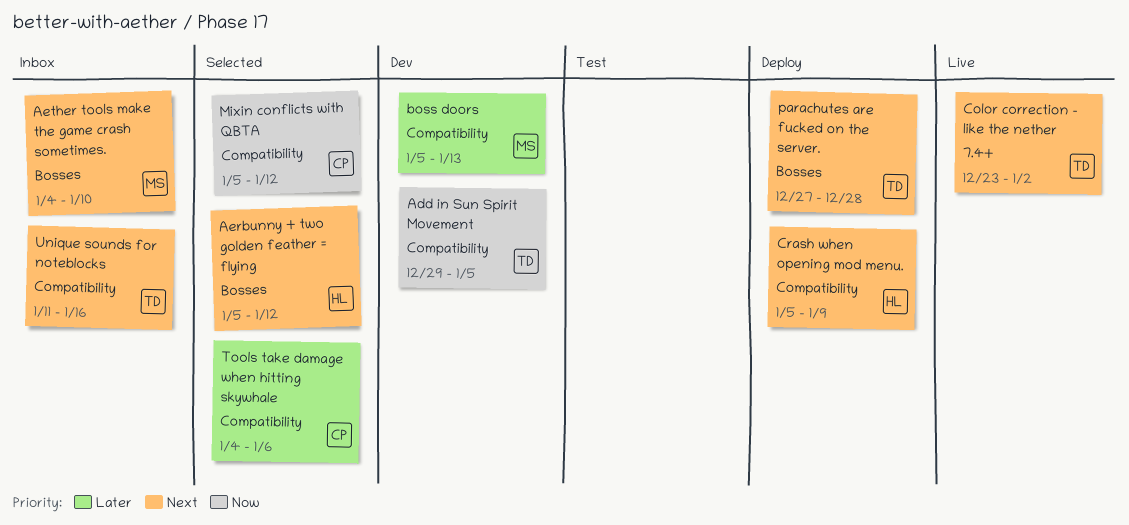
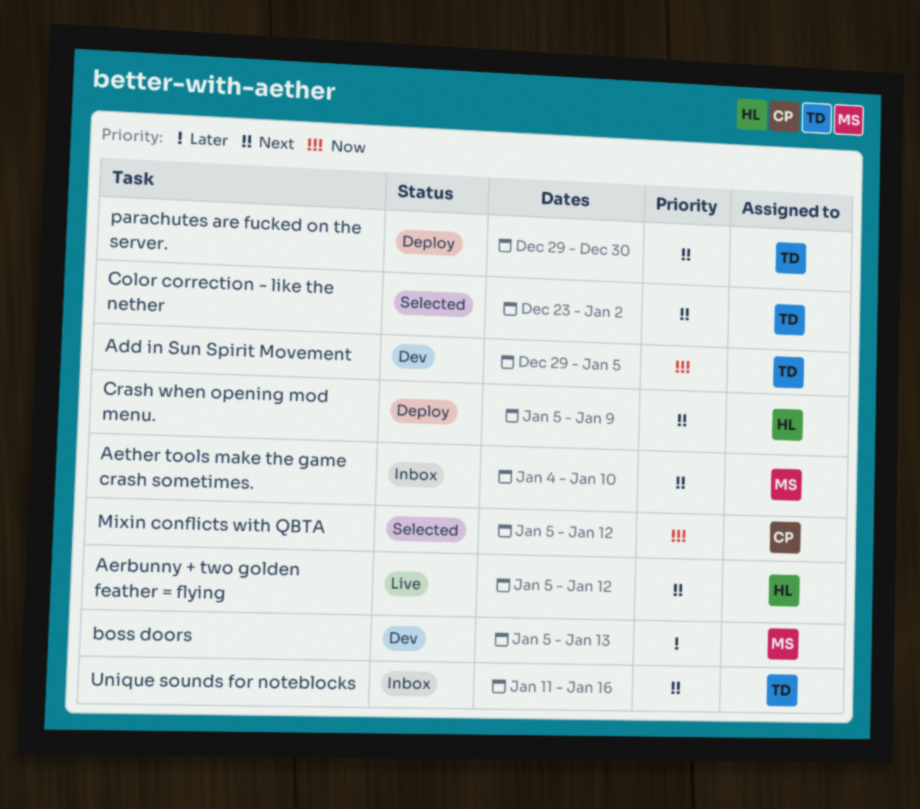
Aerbunny + two golden feather = flying, status: Selected -> Live
Color correction - like the nether, status: Live -> Selected
parachutes are fucked on the server., start: Dec 27 -> Dec 29
parachutes are fucked on the server., due: Dec 28 -> Dec 30
Tools take damage when hitting skywhale: present -> none

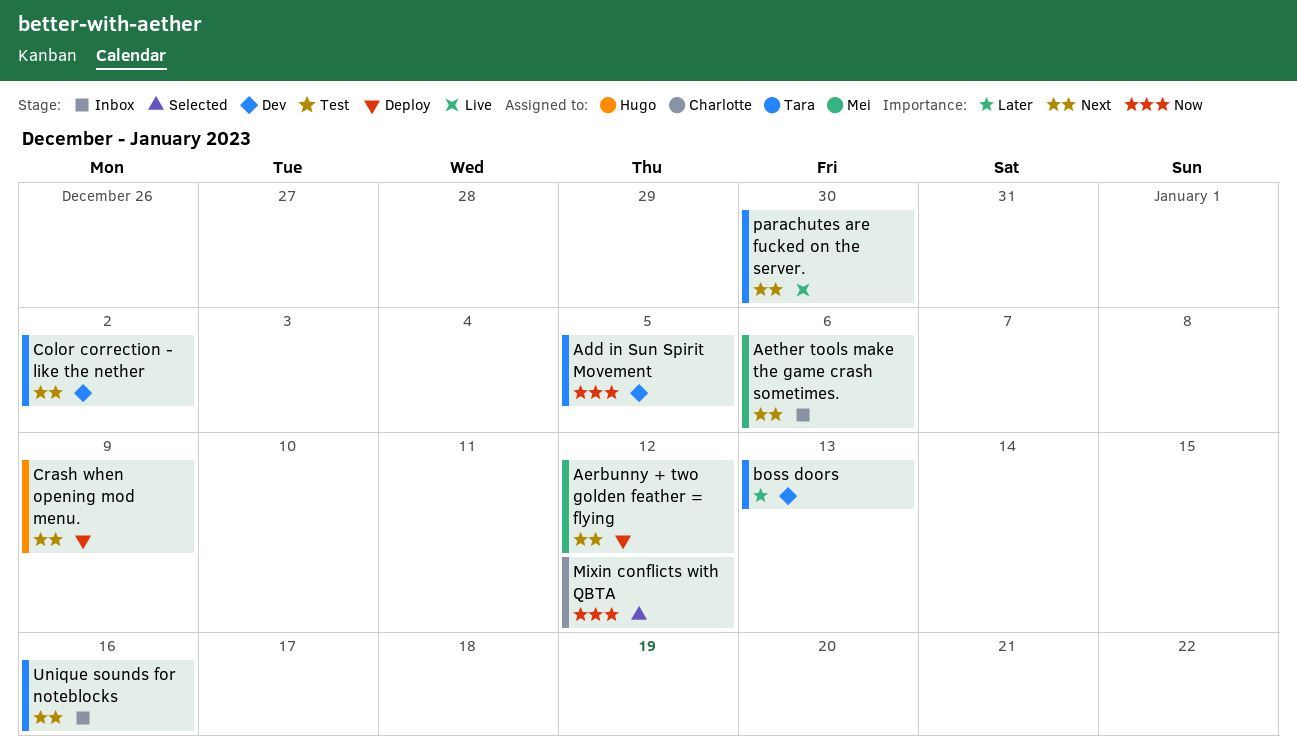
Aerbunny + two golden feather = flying, status: Live -> Deploy
Aerbunny + two golden feather = flying, owner: Hugo -> Mei
Aether tools make the game crash sometimes., due: Jan 10 -> Jan 6
boss doors, owner: Mei -> Tara
Color correction - like the nether, status: Selected -> Dev
parachutes are fucked on the server., status: Deploy -> Live

